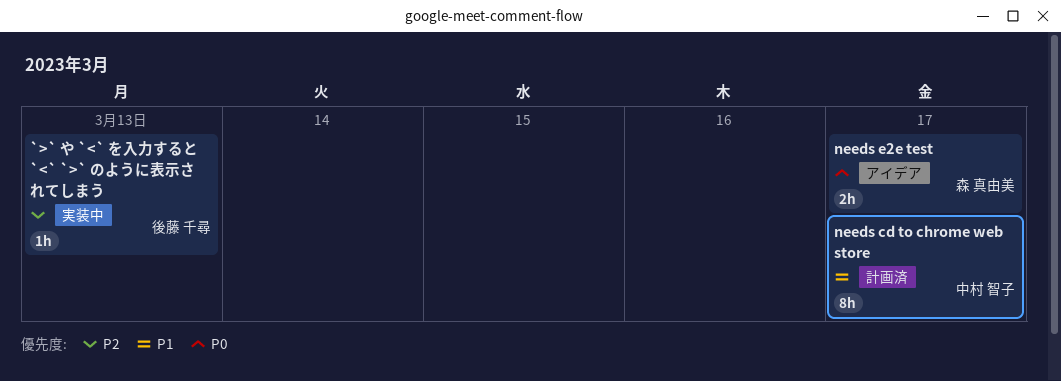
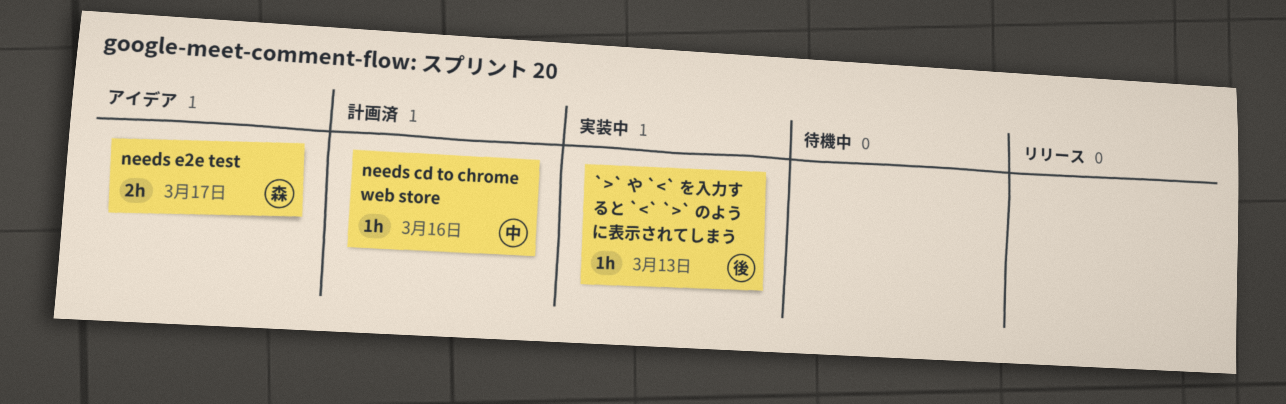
needs cd to chrome web store, estimate: 8h -> 1h
needs cd to chrome web store, due: Mar 17 -> Mar 16

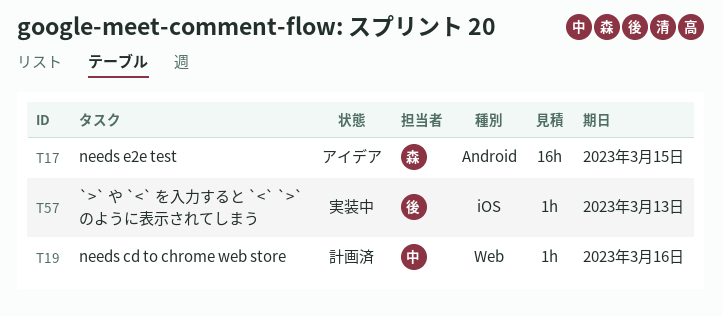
needs e2e test, estimate: 2h -> 16h
needs e2e test, due: Mar 17 -> Mar 15

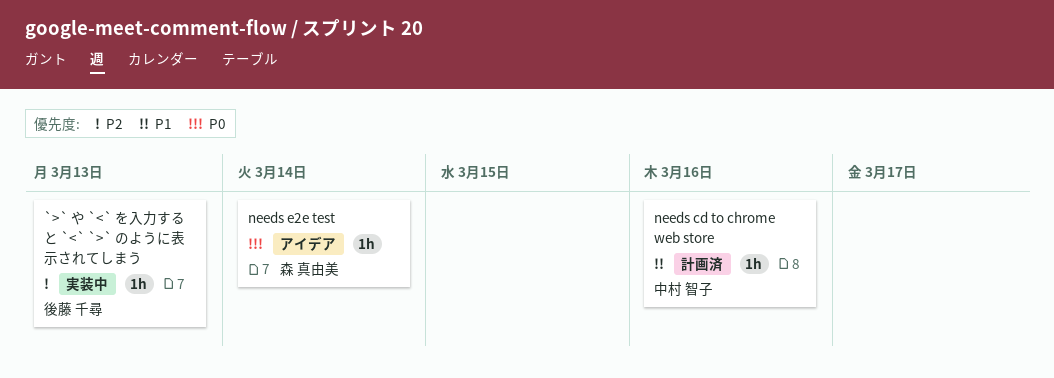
needs e2e test, estimate: 16h -> 1h
needs e2e test, due: Mar 15 -> Mar 14

